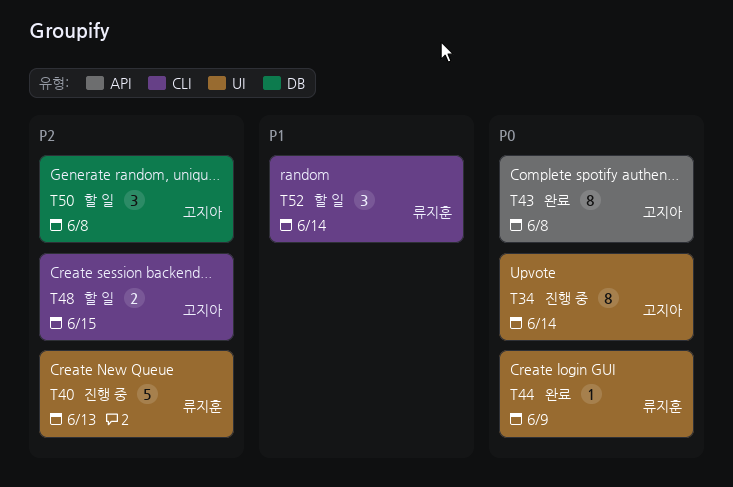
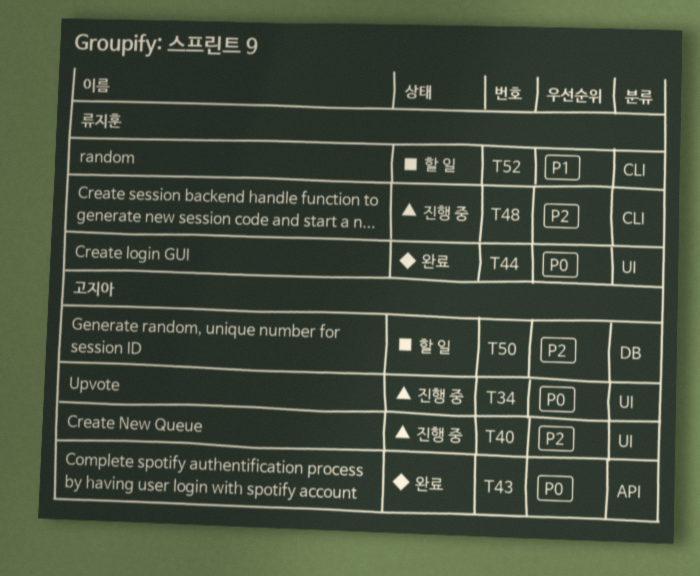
T40, owner: 류지훈 -> 고지아
T48, status: 할 일 -> 진행 중
T48, owner: 고지아 -> 류지훈

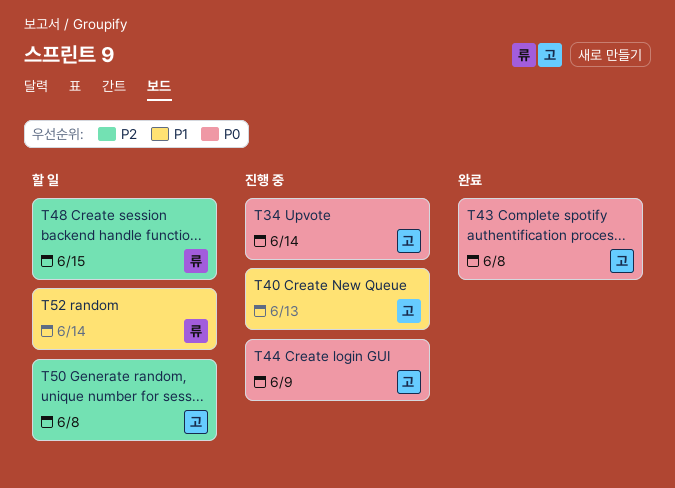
T40, priority: P2 -> P1
T44, status: 완료 -> 진행 중
T44, owner: 류지훈 -> 고지아
T48, status: 진행 중 -> 할 일

